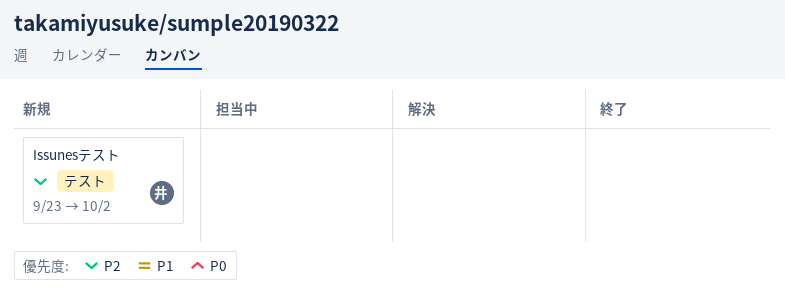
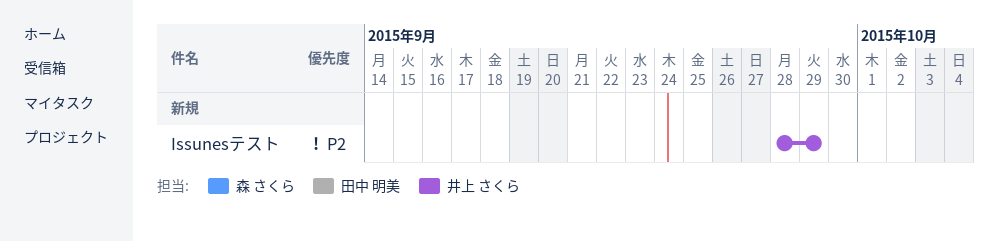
Issunesテスト, start: Sep 23 -> Sep 28
Issunesテスト, due: Oct 2 -> Sep 29

